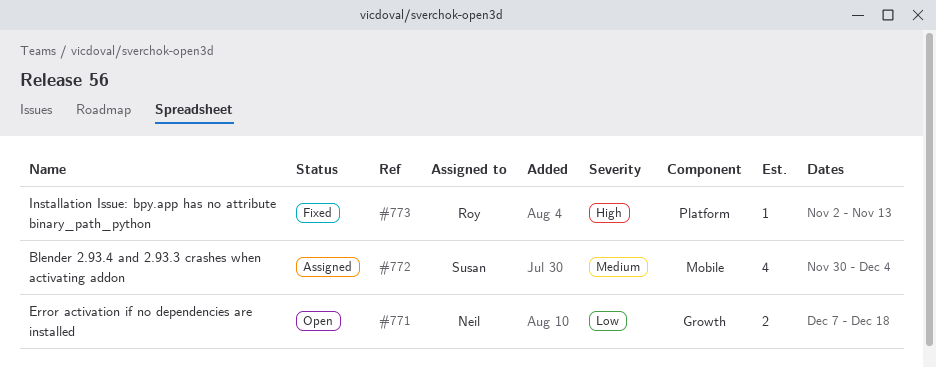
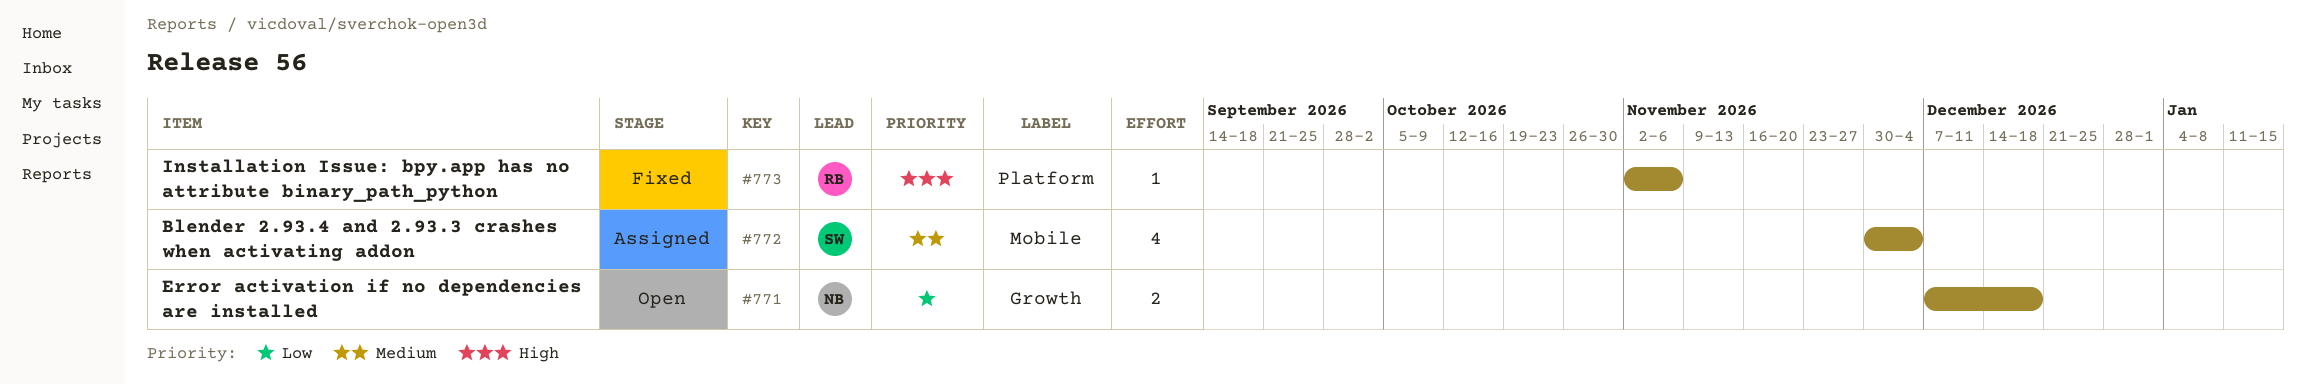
#773, due: Nov 13 -> Nov 6

